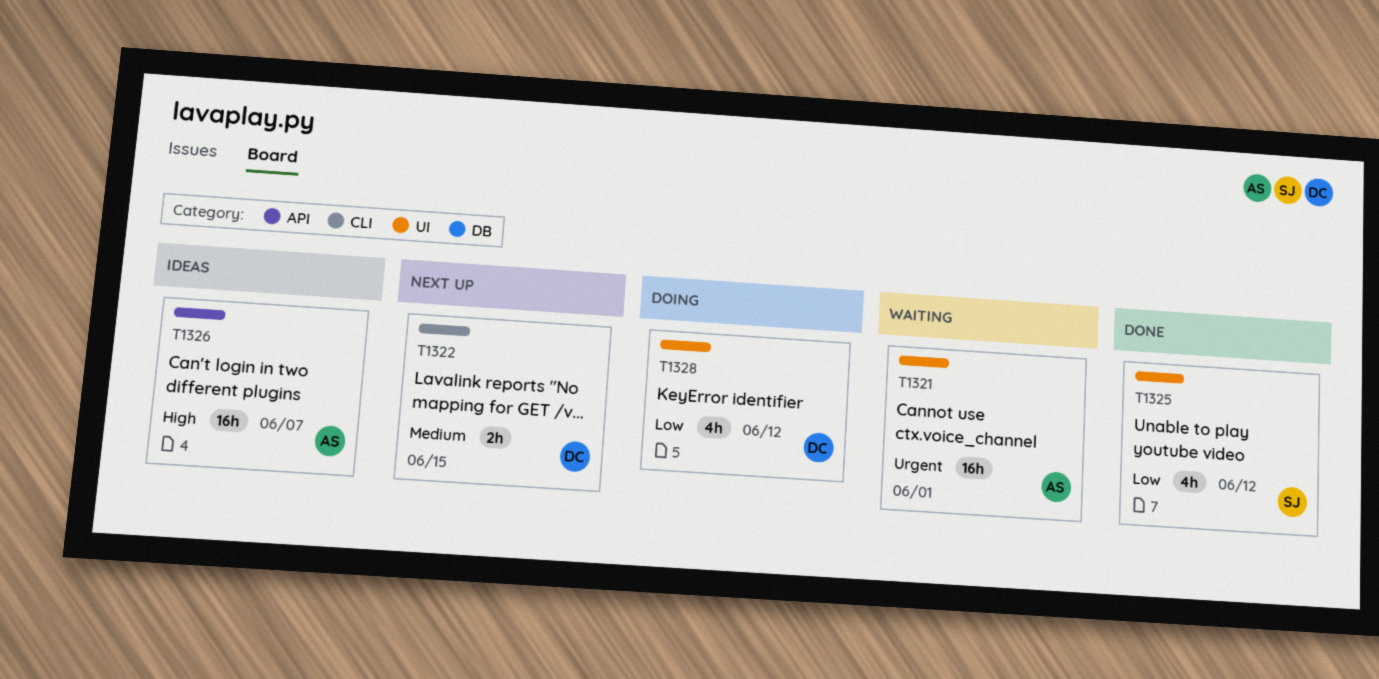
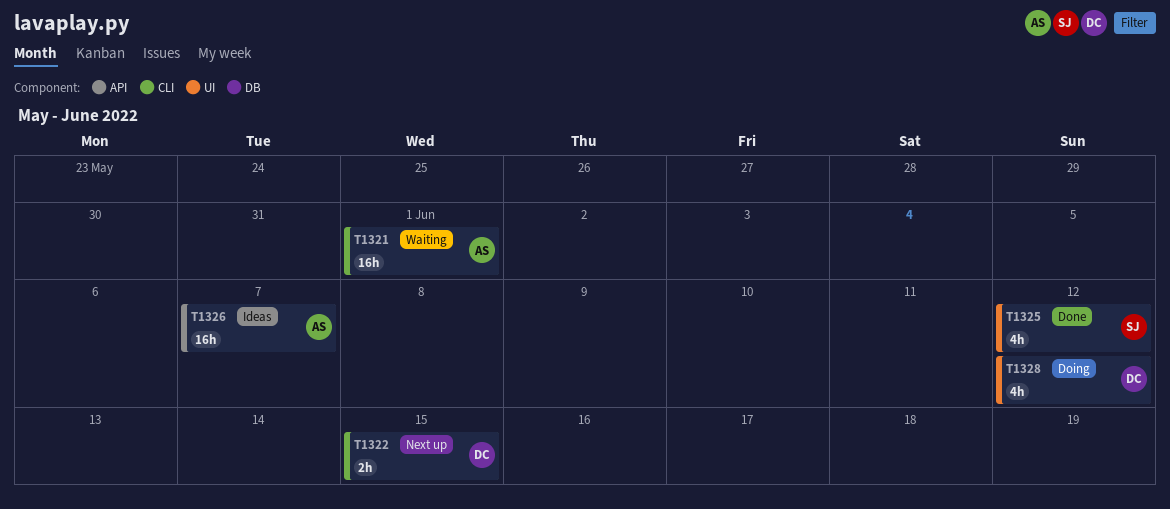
T1321, label: UI -> CLI

